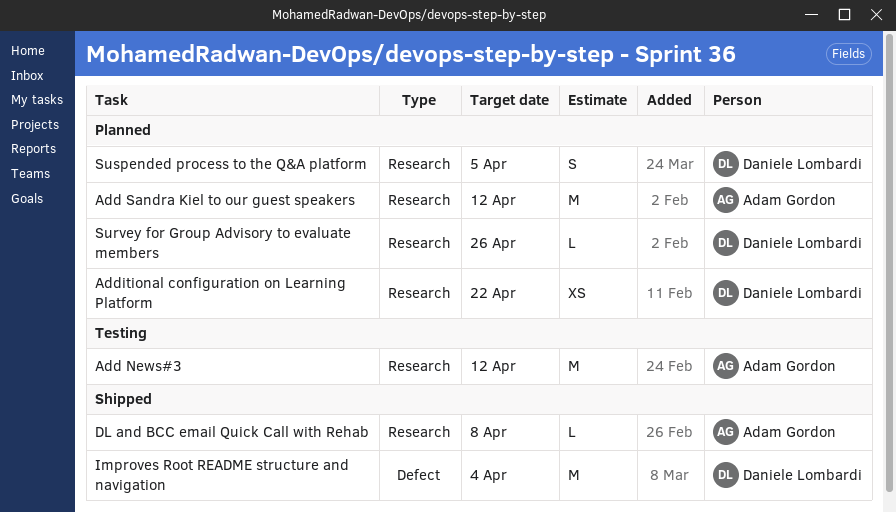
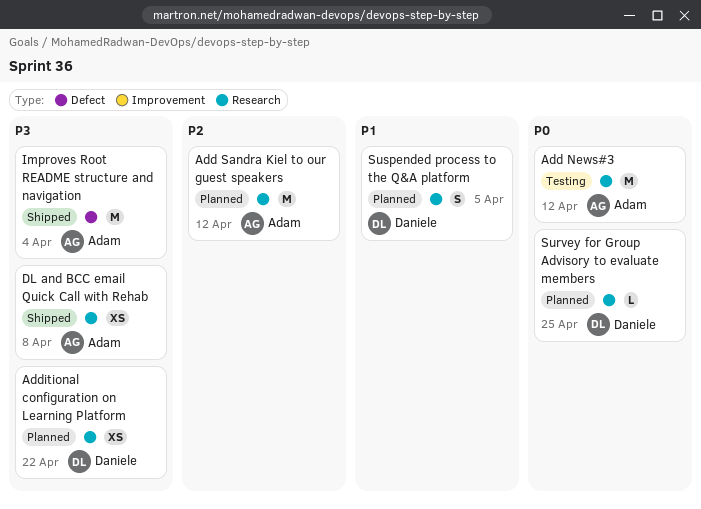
DL and BCC email Quick Call with Rehab, estimate: L -> XS
Improves Root README structure and navigation, owner: Daniele Lombardi -> Adam Gordon
Survey for Group Advisory to evaluate members, due: Apr 26 -> Apr 25

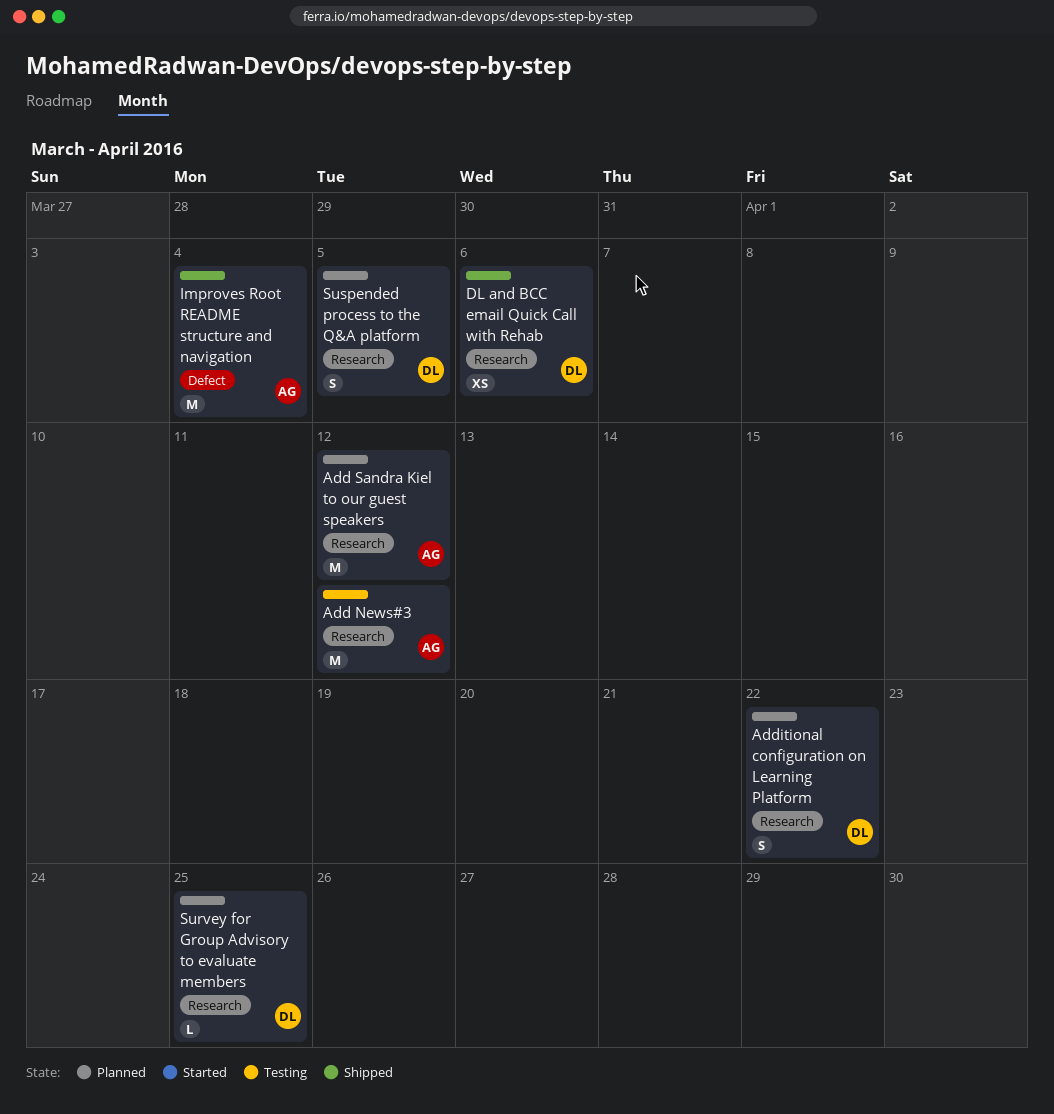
Additional configuration on Learning Platform, estimate: XS -> S
DL and BCC email Quick Call with Rehab, owner: Adam -> Daniele
DL and BCC email Quick Call with Rehab, due: Apr 8 -> Apr 6

